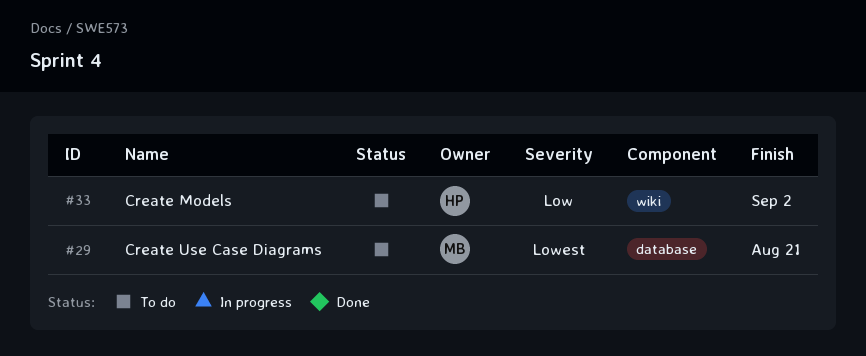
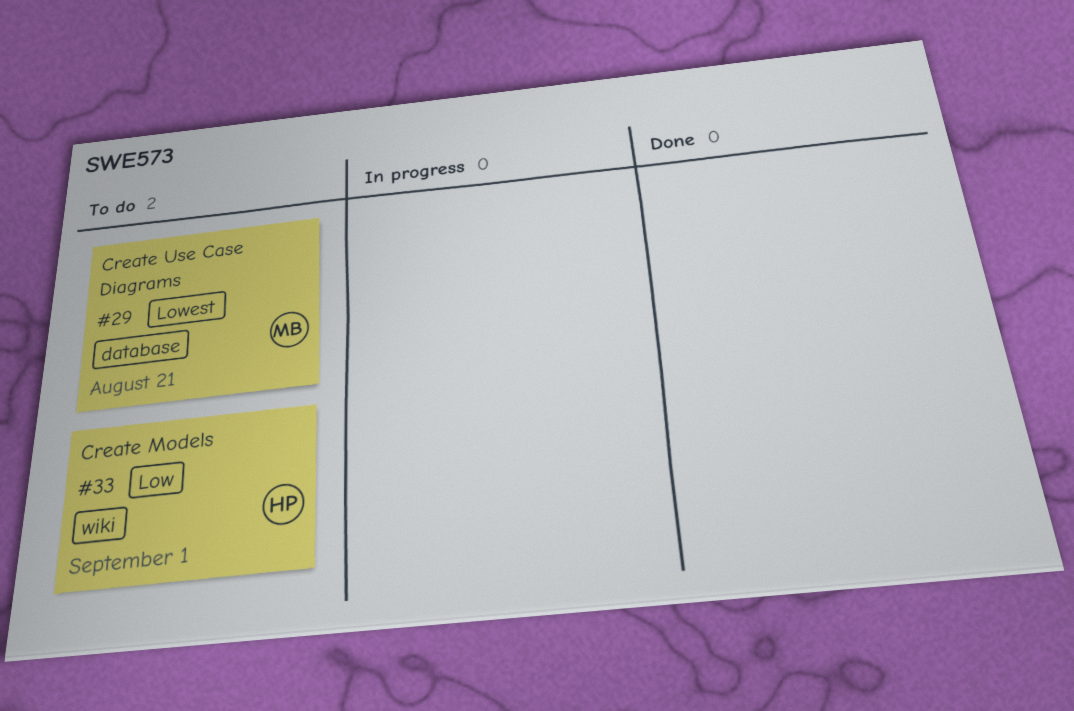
#33, due: Sep 2 -> Sep 1

